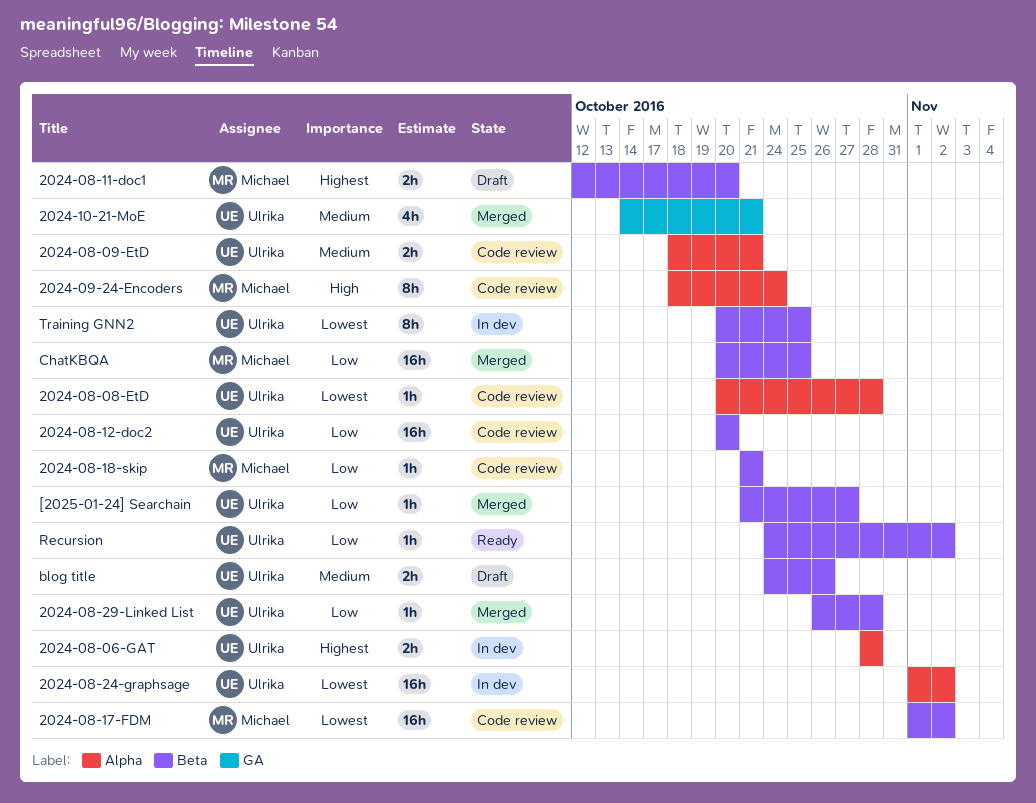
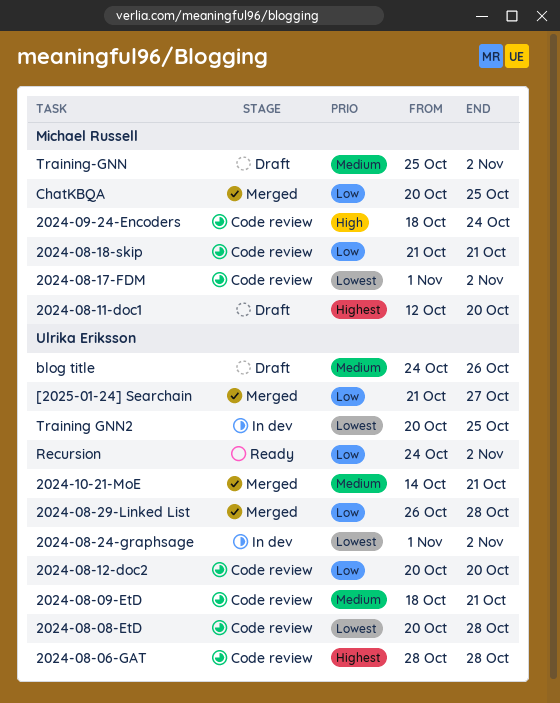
2024-08-06-GAT, status: In dev -> Code review
Training-GNN: none -> present

